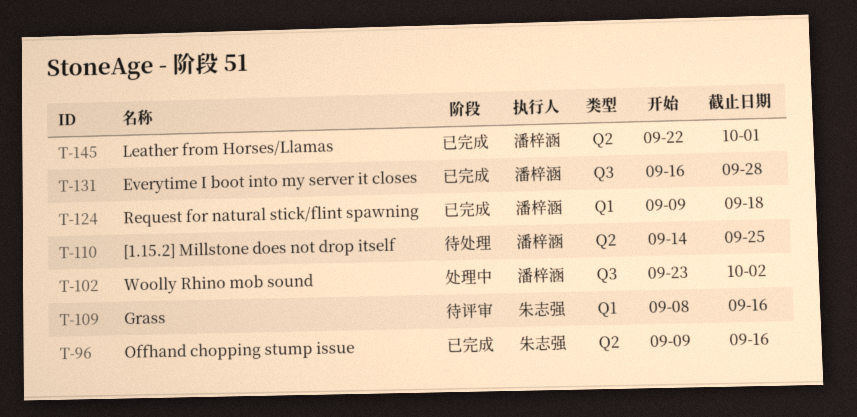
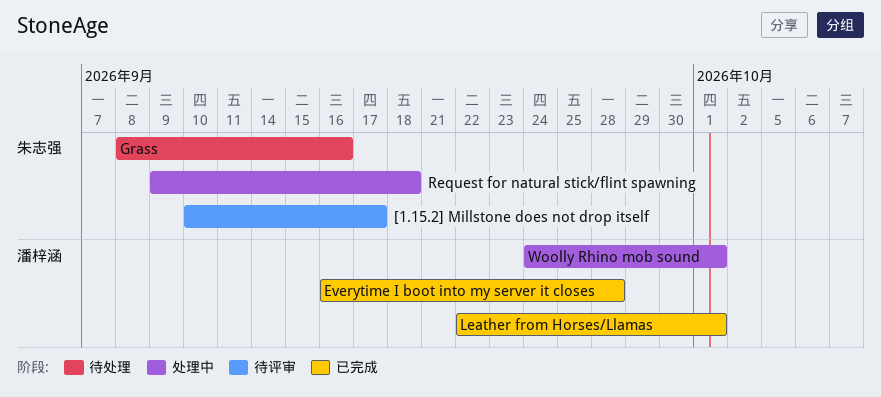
[1.15.2] Millstone does not drop itself, status: 待处理 -> 待评审
[1.15.2] Millstone does not drop itself, owner: 潘梓涵 -> 朱志强
[1.15.2] Millstone does not drop itself, start: Sep 14 -> Sep 10
[1.15.2] Millstone does not drop itself, due: Sep 25 -> Sep 17
Grass, status: 待评审 -> 待处理
Offhand chopping stump issue: present -> none
Request for natural stick/flint spawning, status: 已完成 -> 处理中
Request for natural stick/flint spawning, owner: 潘梓涵 -> 朱志强
Woolly Rhino mob sound, start: Sep 23 -> Sep 24
Woolly Rhino mob sound, due: Oct 2 -> Oct 1

